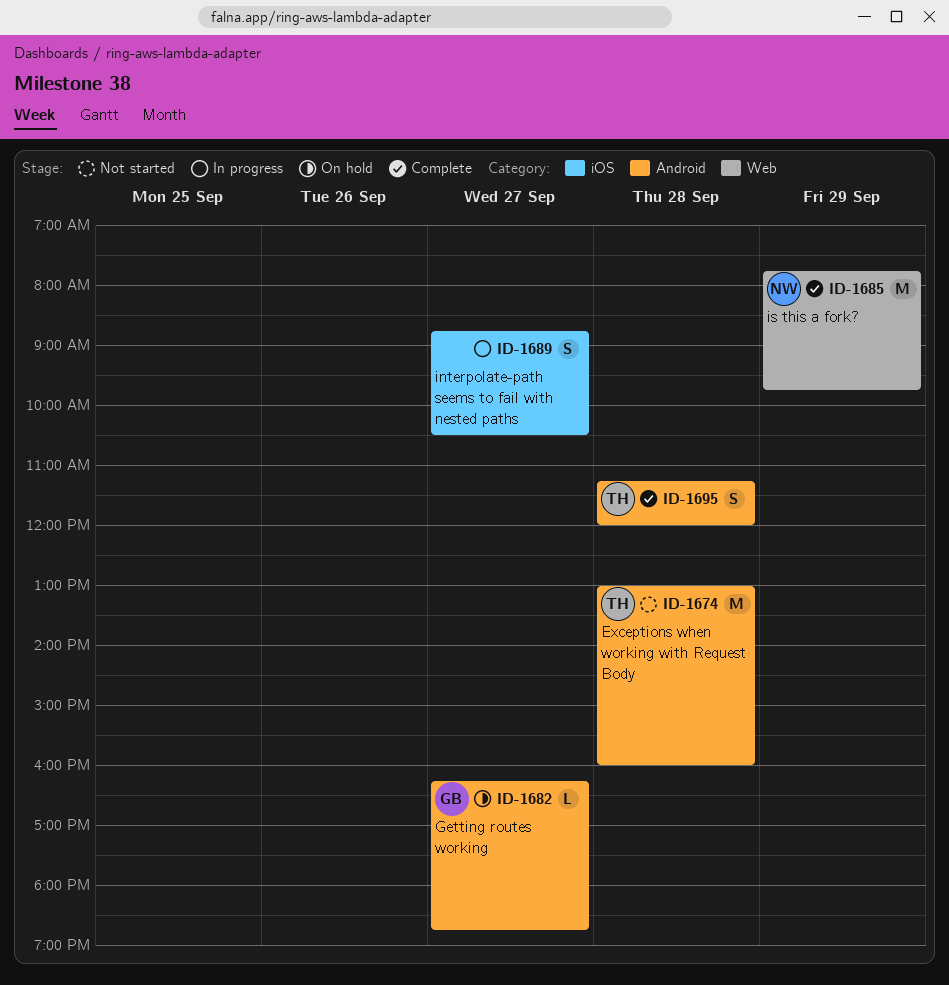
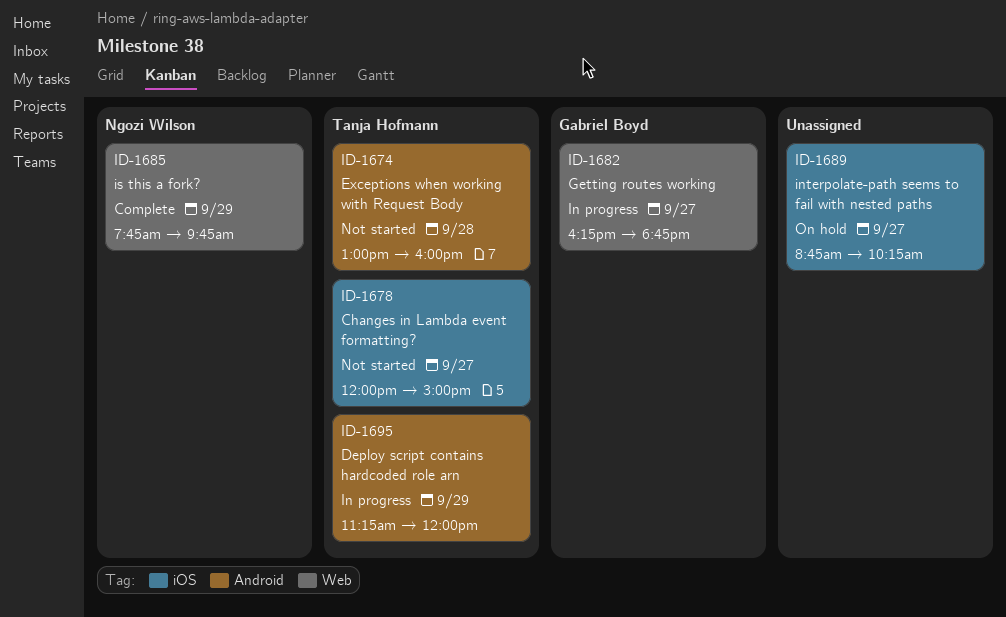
ID-1678: none -> present
ID-1682, status: On hold -> In progress
ID-1682, label: Android -> Web
ID-1689, status: In progress -> On hold
ID-1689, ends: 10:30 -> 10:15
ID-1695, status: Complete -> In progress
ID-1695, day: Sep 28 -> Sep 29

